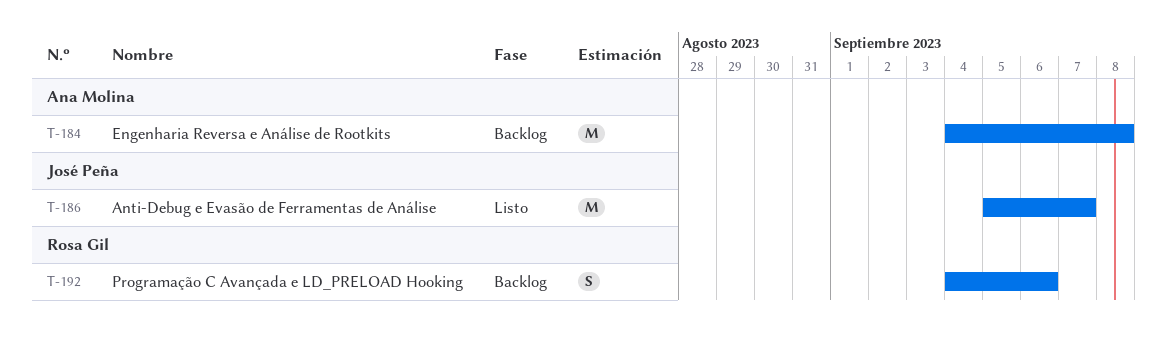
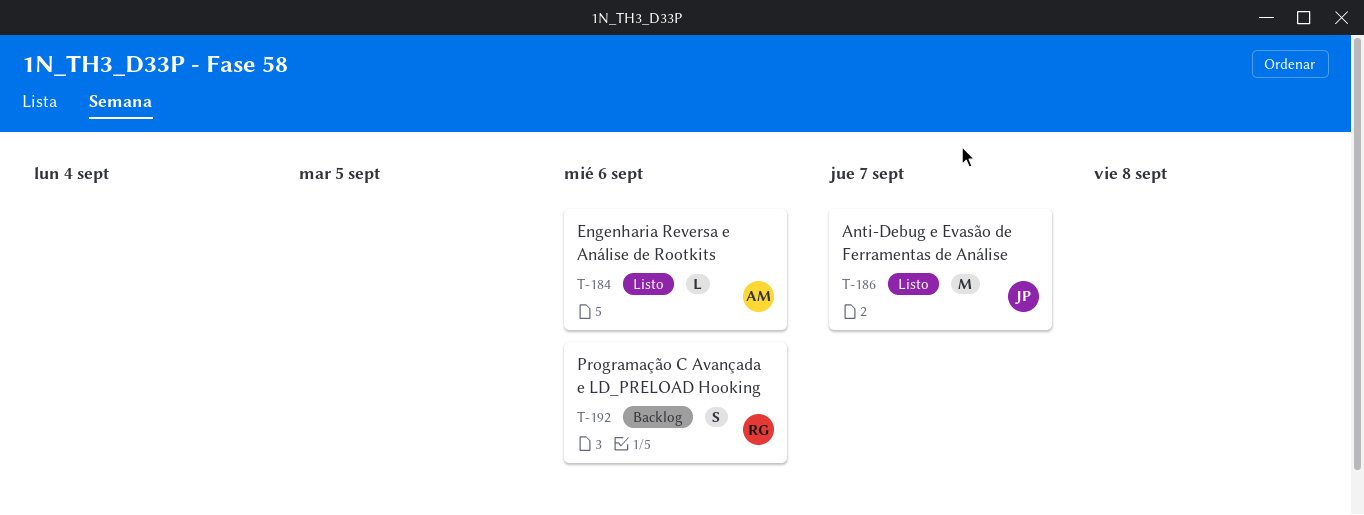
T-184, status: Backlog -> Listo
T-184, estimate: M -> L
T-184, due: Sep 8 -> Sep 6

